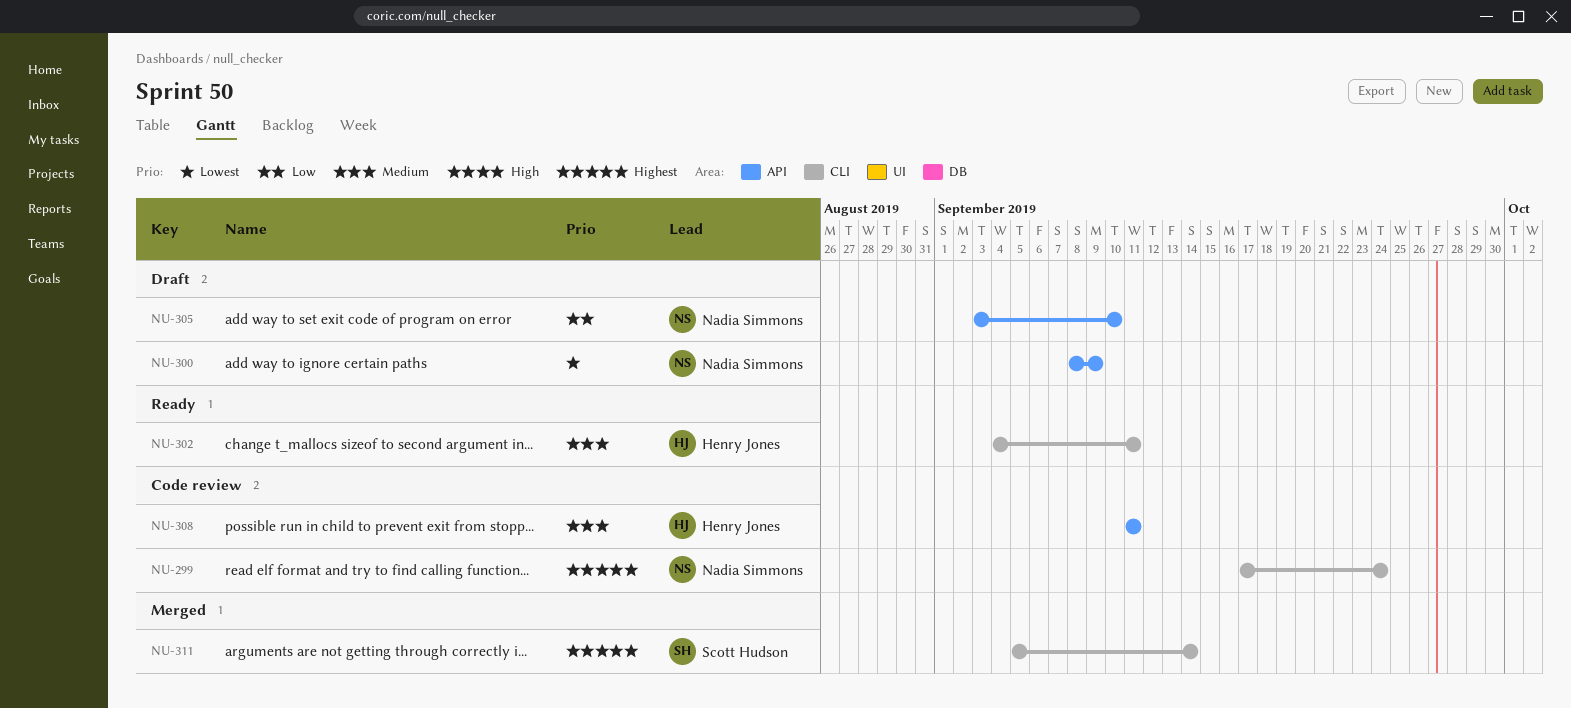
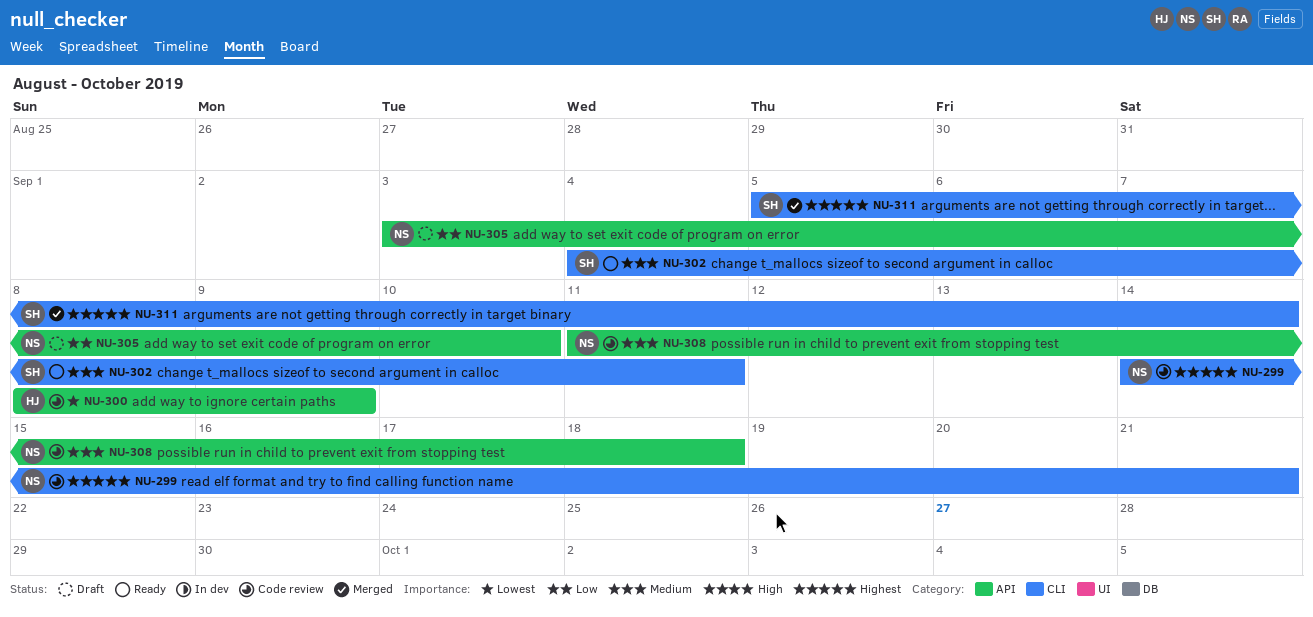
NU-299, start: Sep 17 -> Sep 14
NU-299, due: Sep 24 -> Sep 21
NU-300, status: Draft -> Code review
NU-300, owner: Nadia Simmons -> Henry Jones
NU-302, owner: Henry Jones -> Scott Hudson
NU-308, owner: Henry Jones -> Nadia Simmons
NU-308, due: Sep 11 -> Sep 18

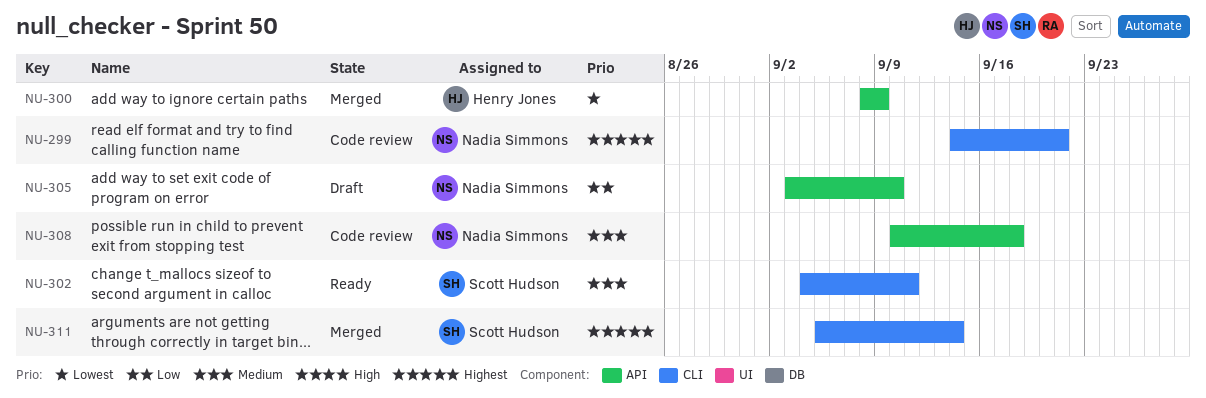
NU-300, status: Code review -> Merged
NU-308, start: Sep 11 -> Sep 10

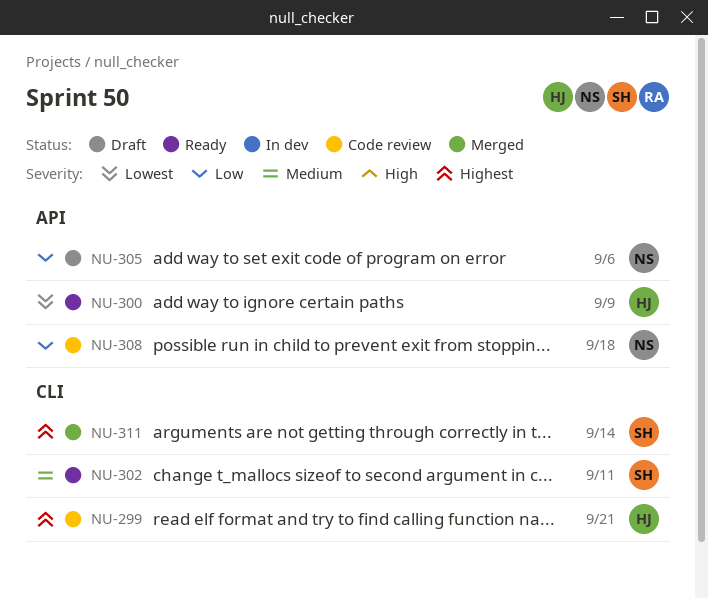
NU-299, owner: Nadia Simmons -> Henry Jones
NU-300, status: Merged -> Ready
NU-305, due: Sep 10 -> Sep 6
NU-308, priority: Medium -> Low

